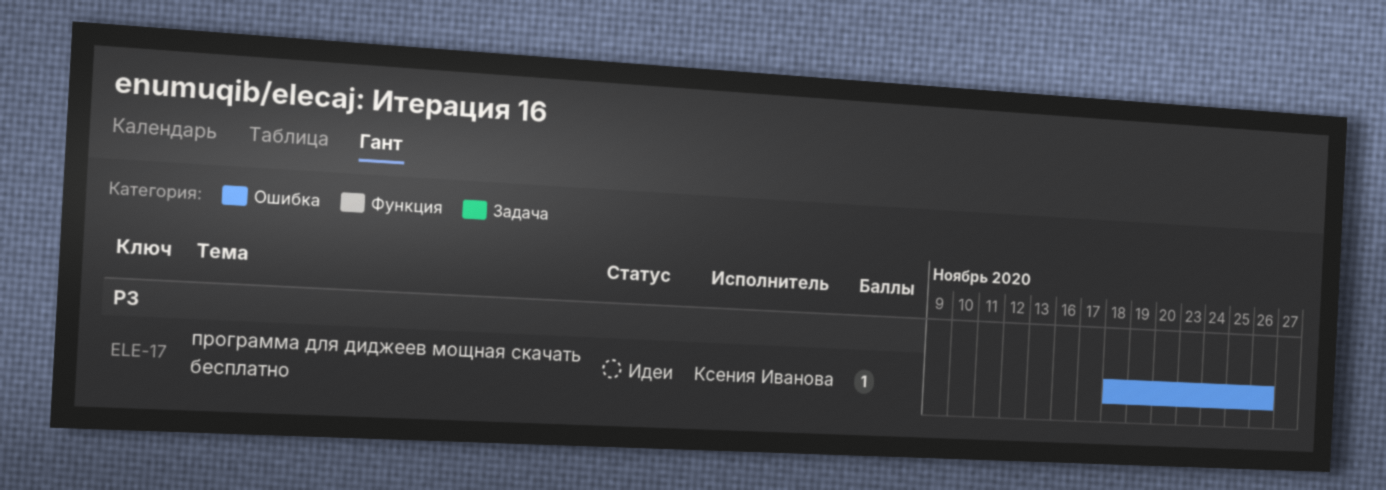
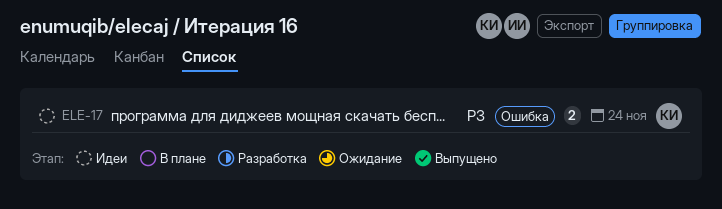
ELE-17, estimate: 1 -> 2
ELE-17, due: Nov 26 -> Nov 24

